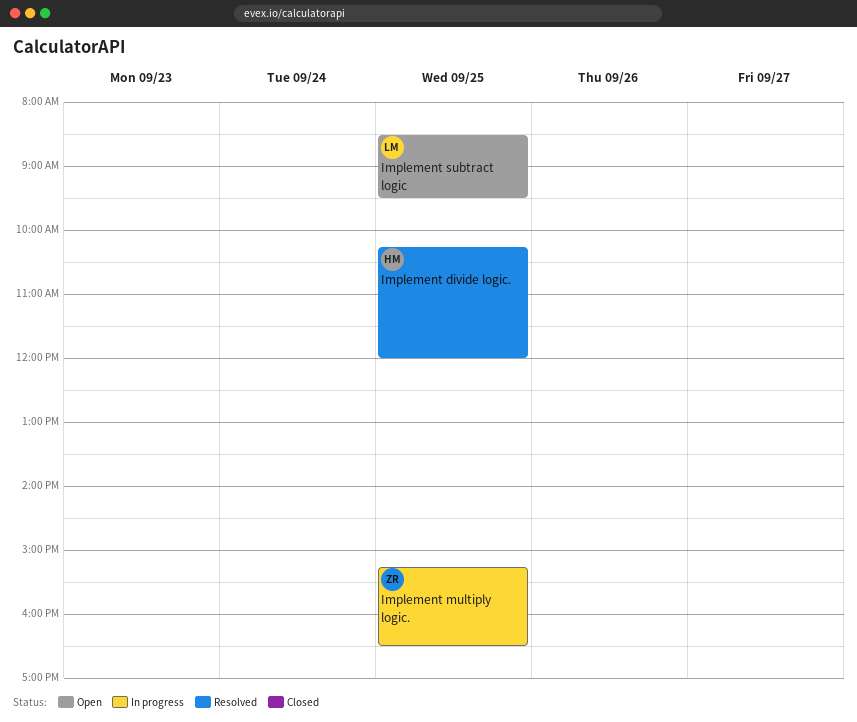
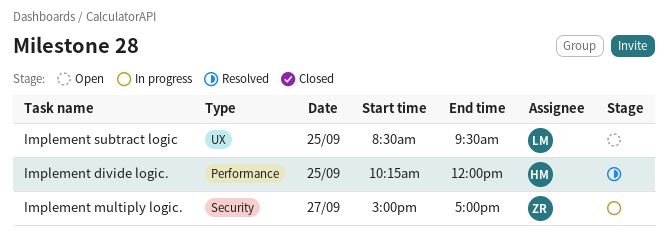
Implement multiply logic., day: Sep 25 -> Sep 27
Implement multiply logic., begins: 15:15 -> 15:00
Implement multiply logic., ends: 16:30 -> 17:00

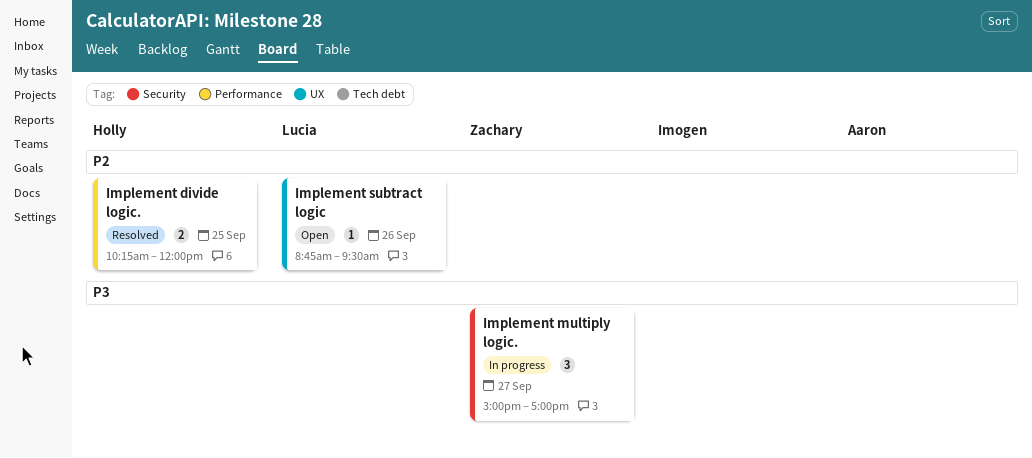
Implement subtract logic, day: Sep 25 -> Sep 26
Implement subtract logic, begins: 08:30 -> 08:45

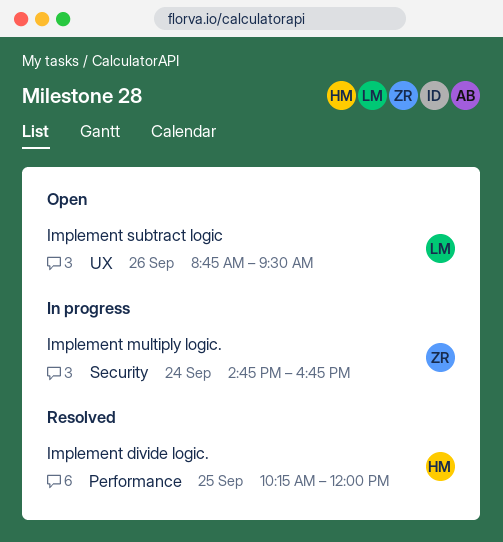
Implement multiply logic., day: Sep 27 -> Sep 24
Implement multiply logic., begins: 15:00 -> 14:45
Implement multiply logic., ends: 17:00 -> 16:45

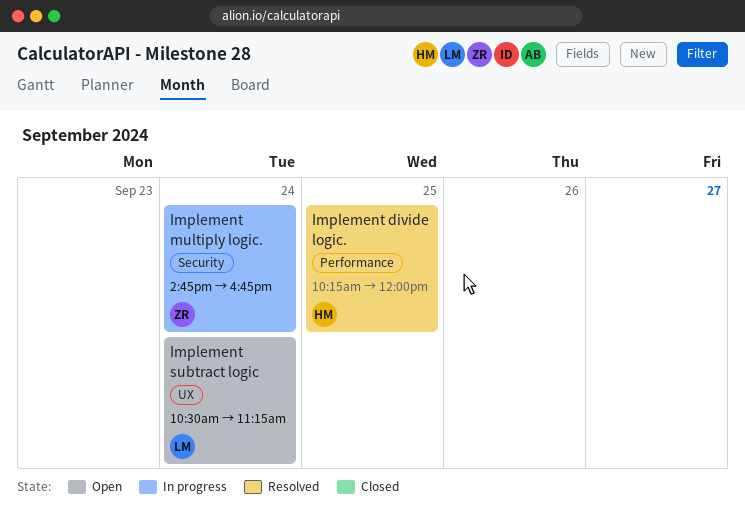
Implement subtract logic, day: Sep 26 -> Sep 24
Implement subtract logic, begins: 08:45 -> 10:30
Implement subtract logic, ends: 09:30 -> 11:15

